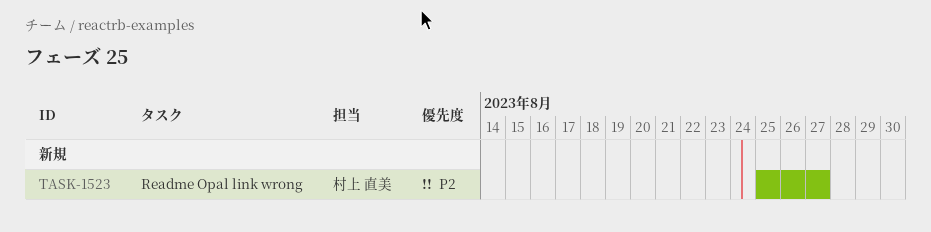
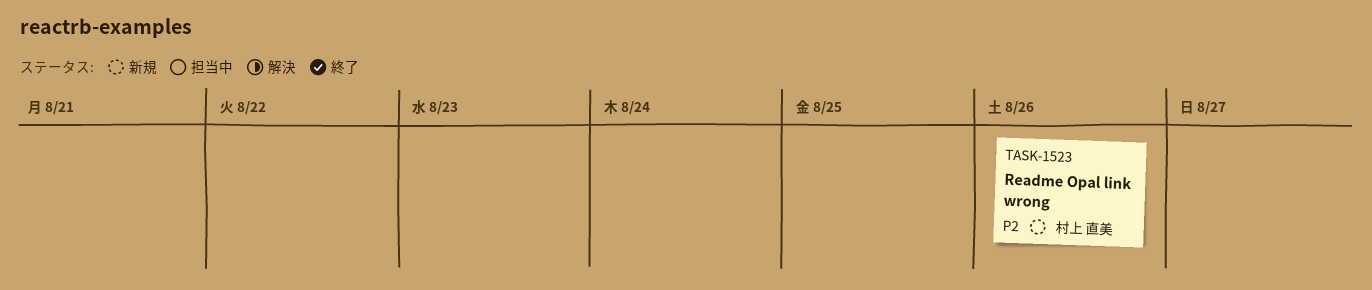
TASK-1523, due: Aug 27 -> Aug 26

